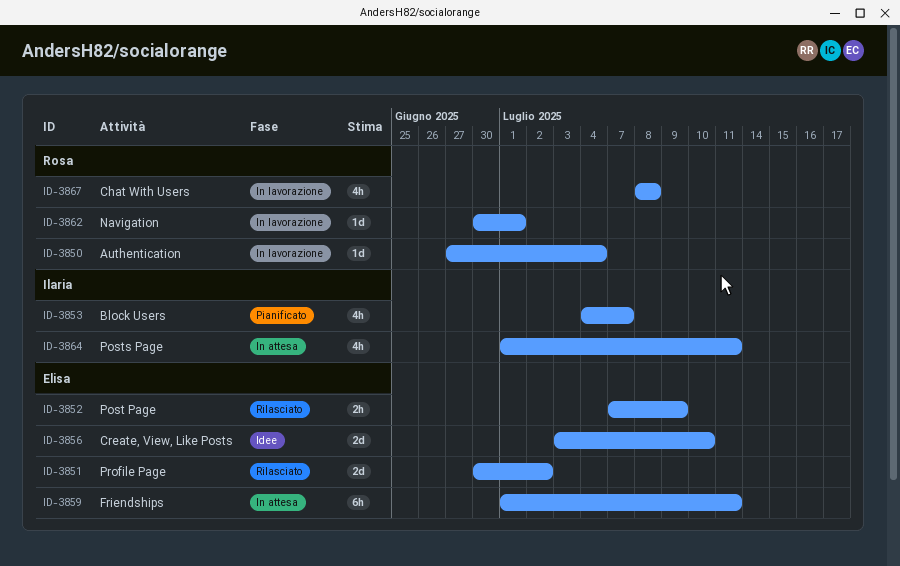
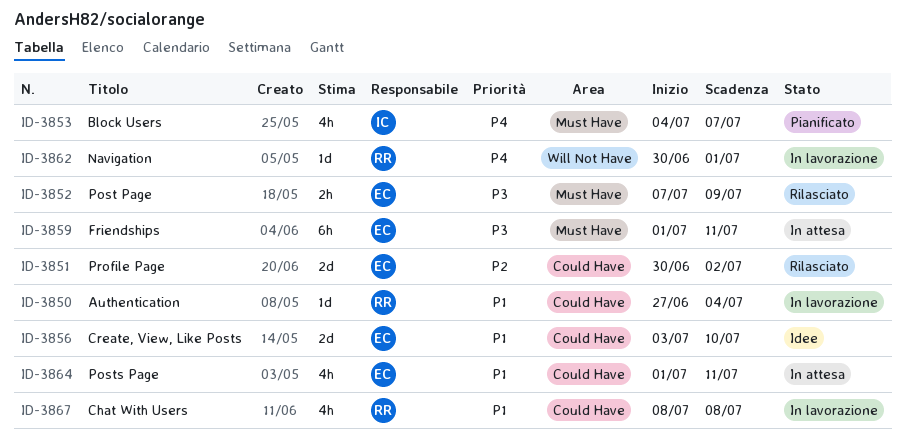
ID-3864, owner: Ilaria -> Elisa

